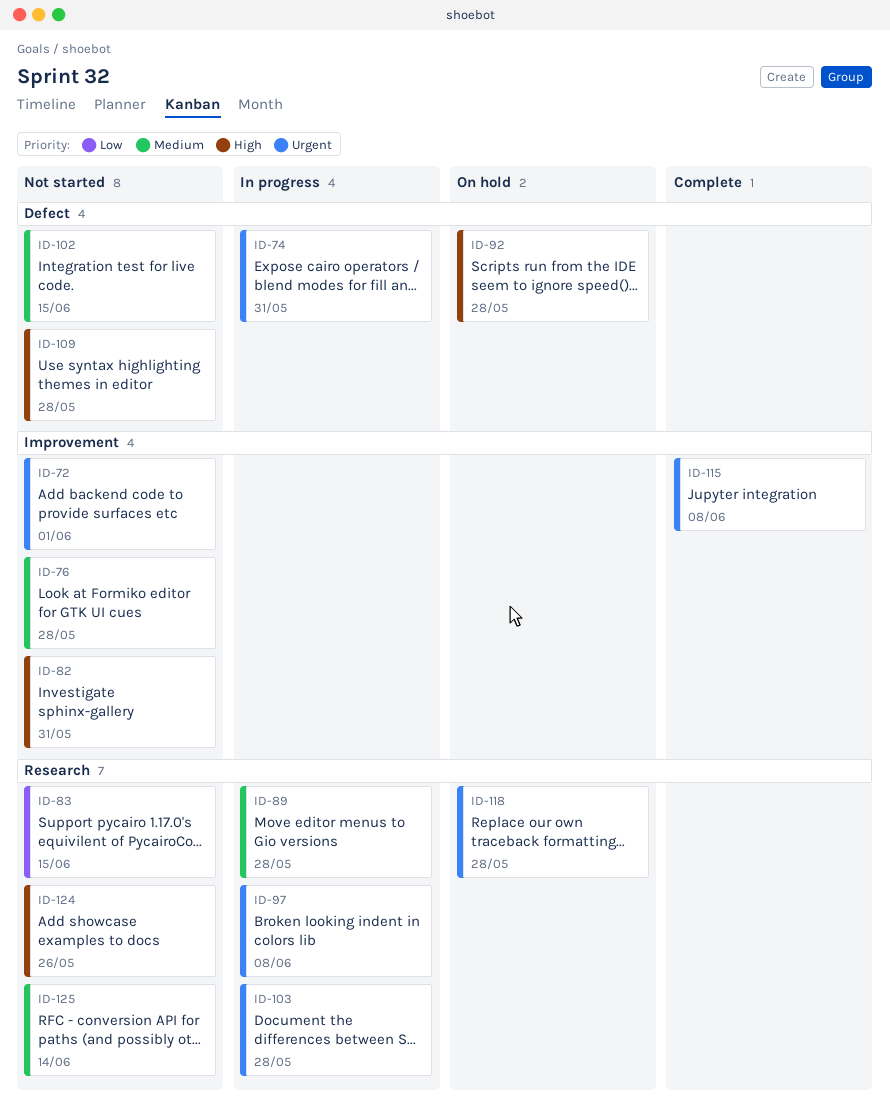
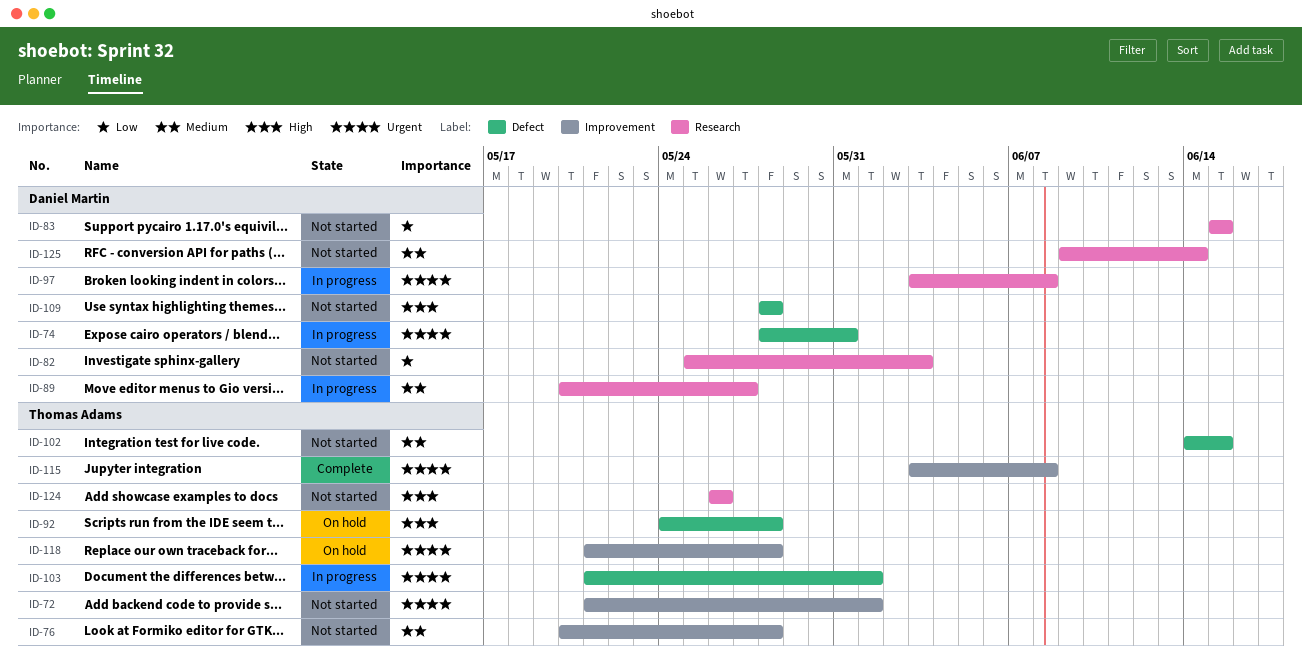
ID-82, priority: High -> Low
ID-82, label: Improvement -> Research
ID-82, due: May 31 -> Jun 3
ID-89, due: May 28 -> May 27
ID-103, label: Research -> Defect
ID-103, due: May 28 -> Jun 1
ID-118, label: Research -> Improvement

